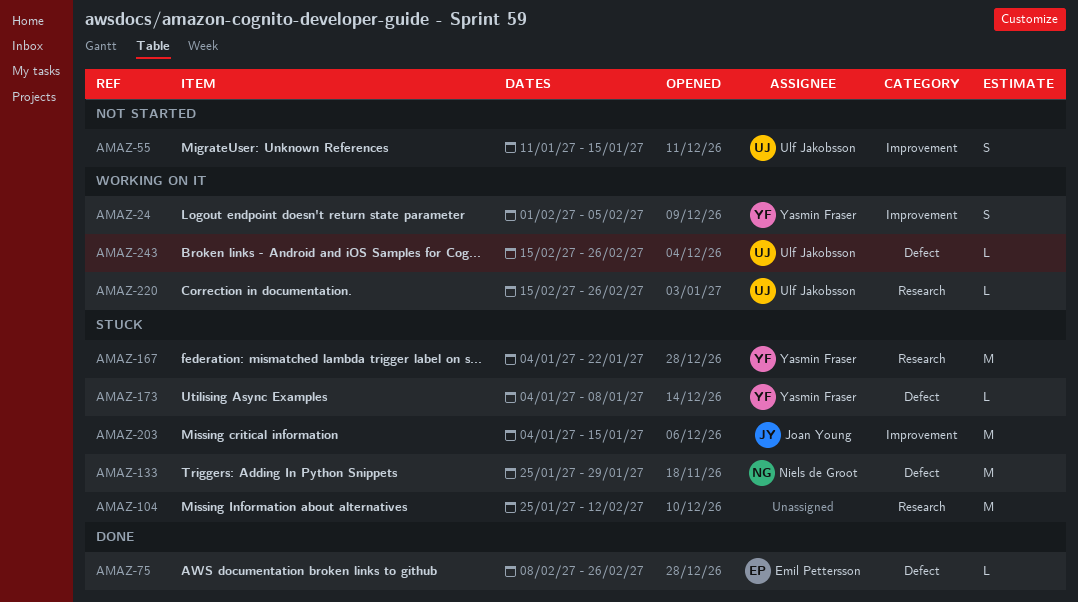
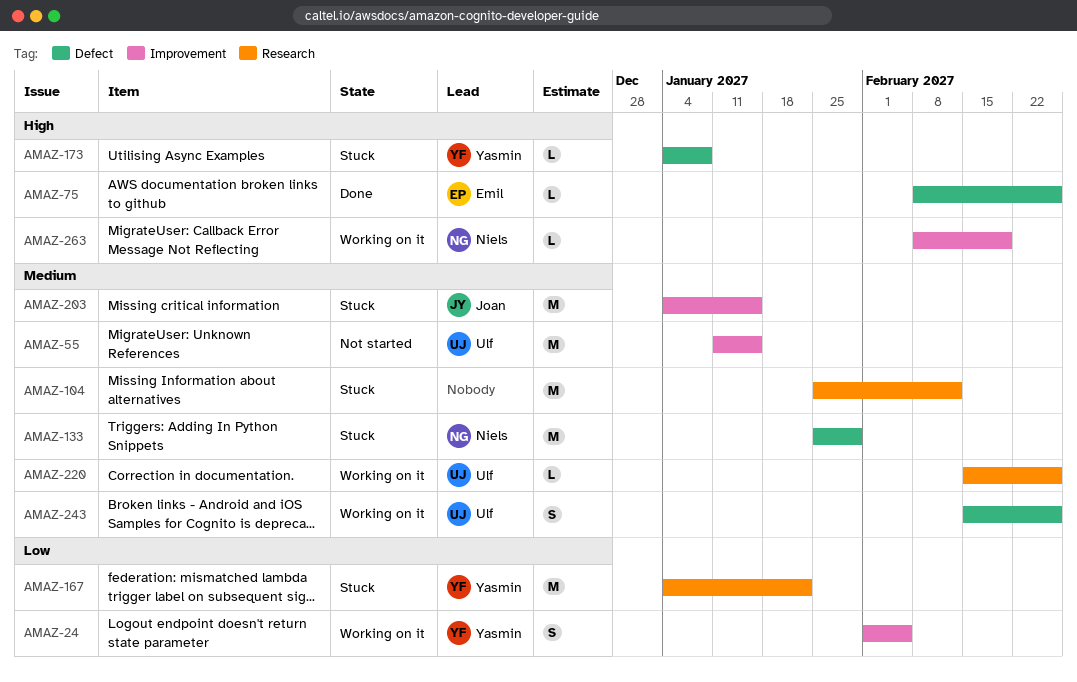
AMAZ-55, estimate: S -> M
AMAZ-243, estimate: L -> S
AMAZ-263: none -> present

